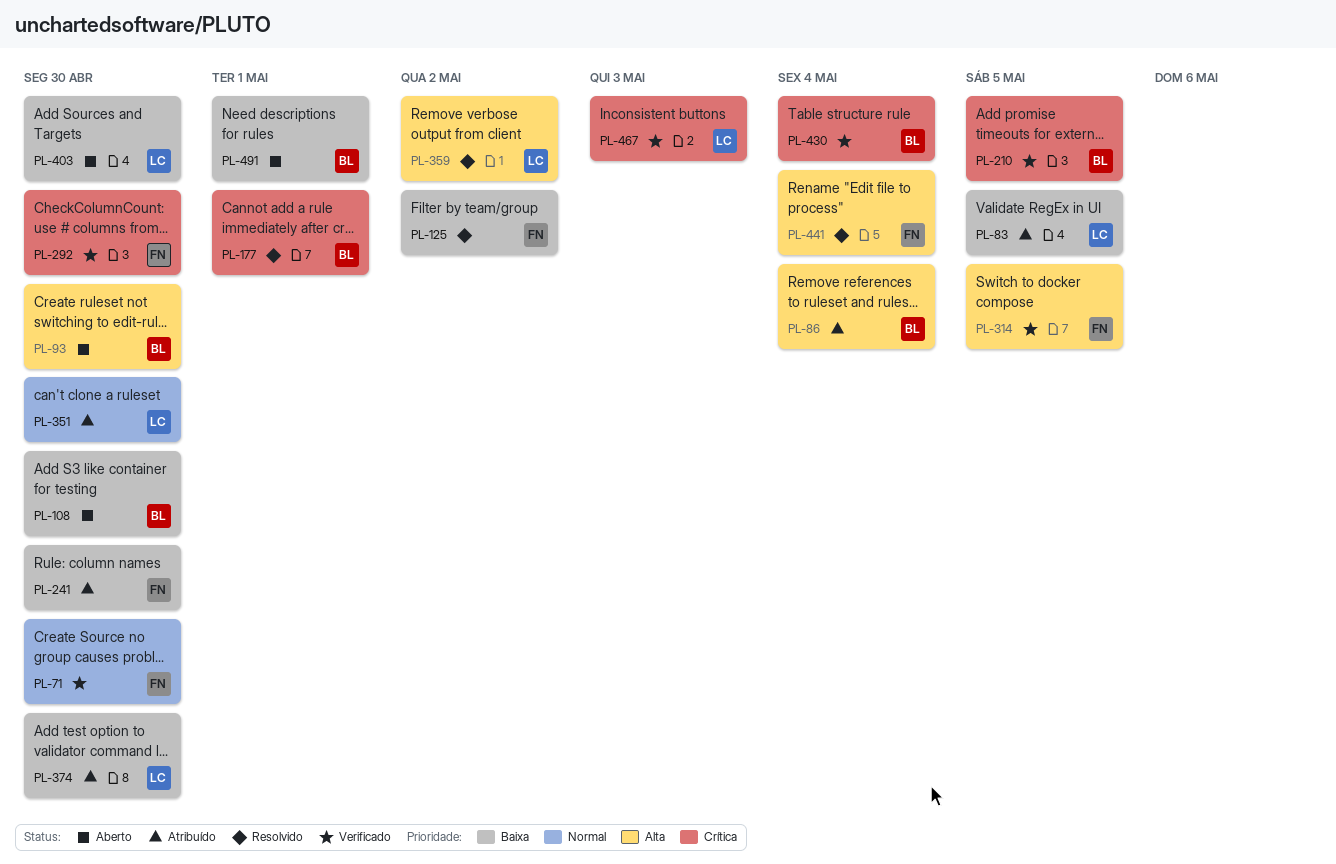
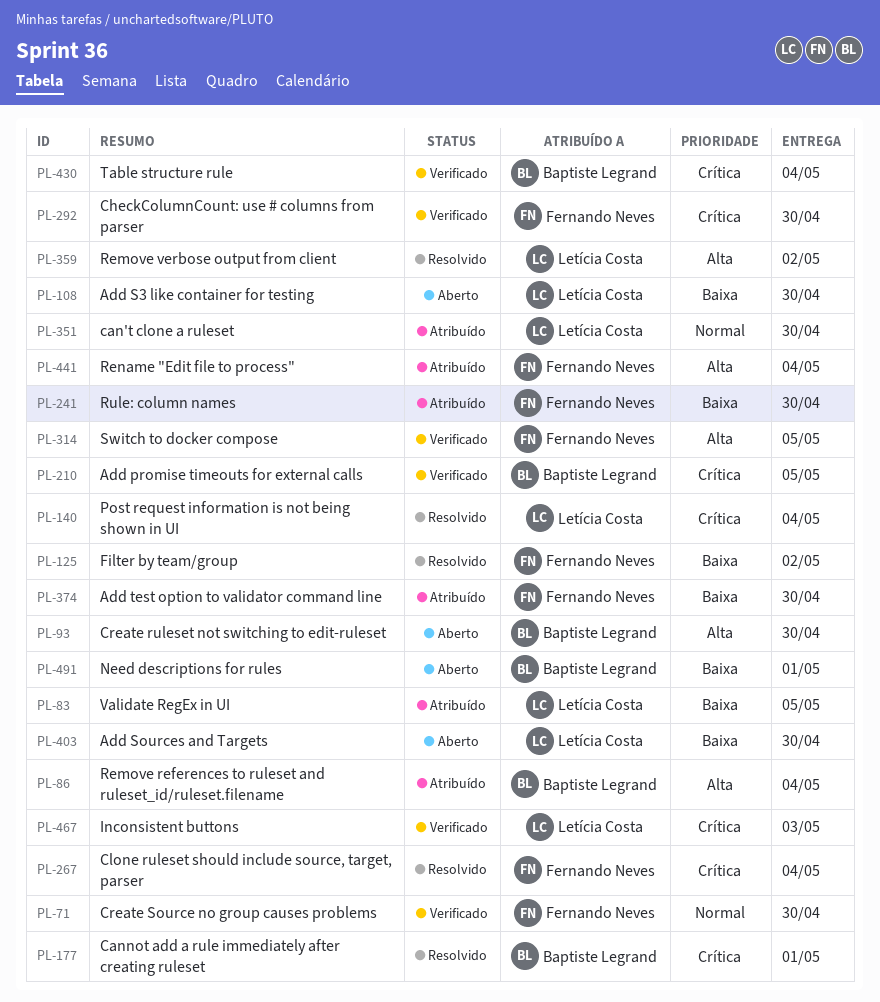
PL-108, owner: Baptiste Legrand -> Letícia Costa
PL-140: none -> present
PL-267: none -> present
PL-374, owner: Letícia Costa -> Fernando Neves
PL-441, status: Resolvido -> Atribuído

